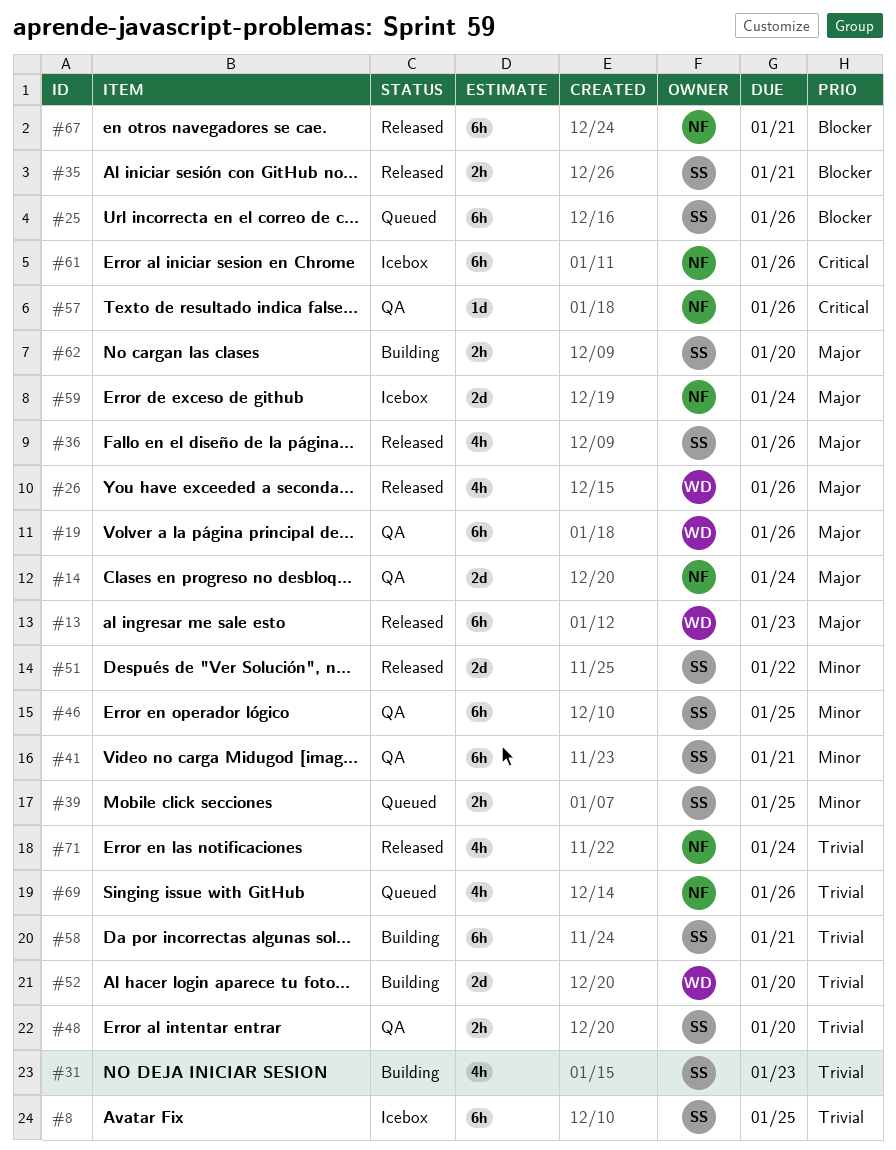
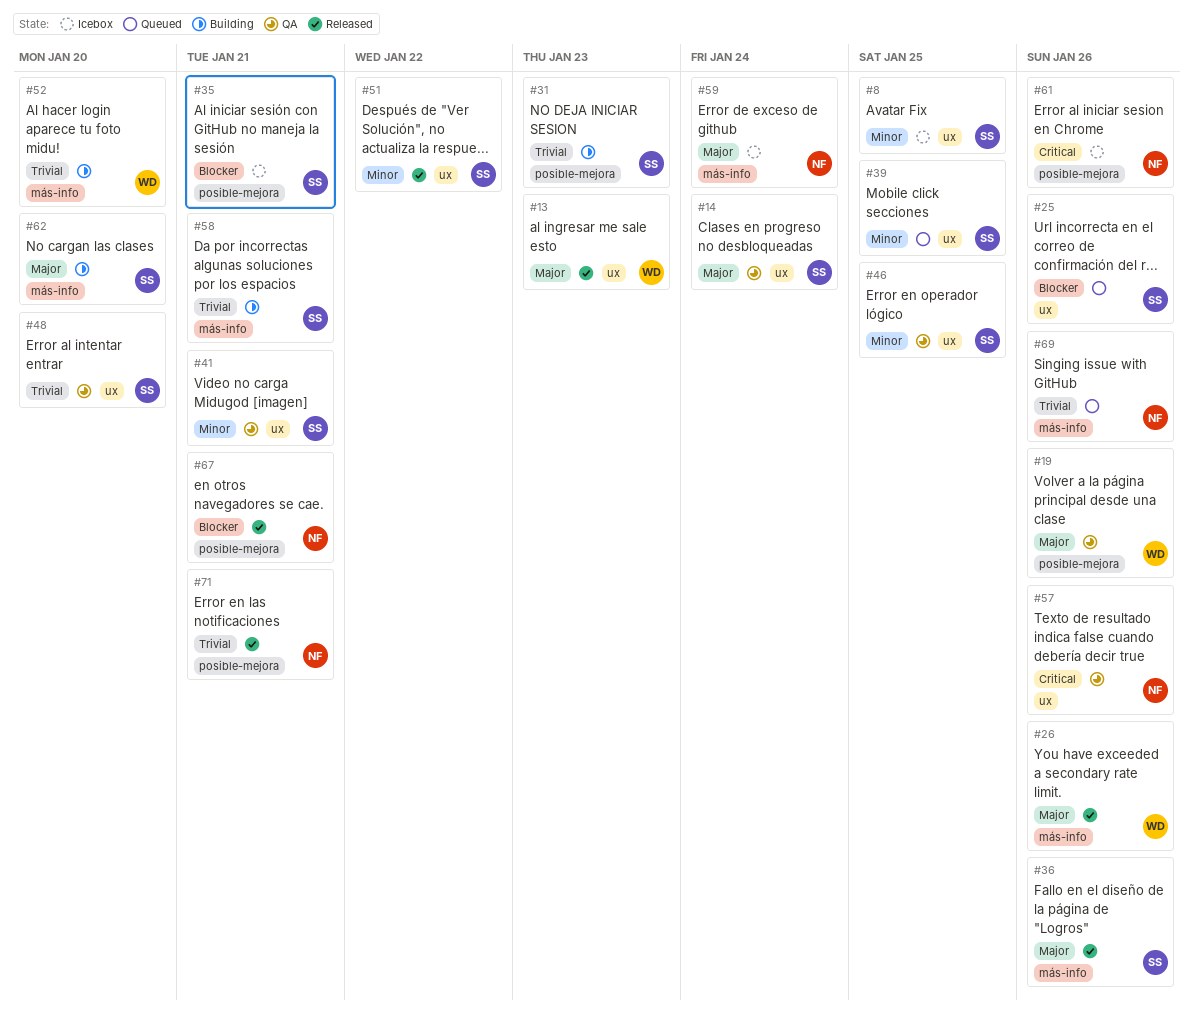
#8, priority: Trivial -> Minor
#14, owner: NF -> SS
#35, status: Released -> Icebox
#71, due: Jan 24 -> Jan 21

